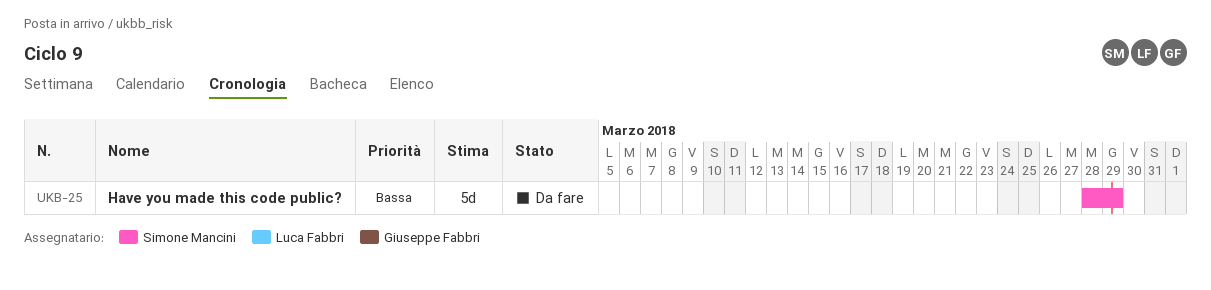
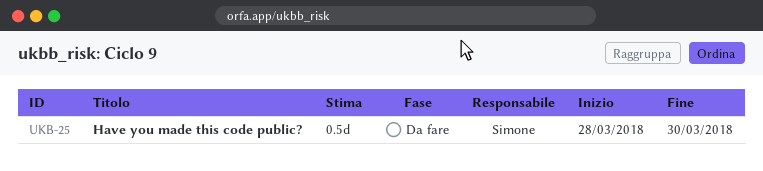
UKB-25, estimate: 5d -> 0.5d
UKB-25, due: Mar 29 -> Mar 30

